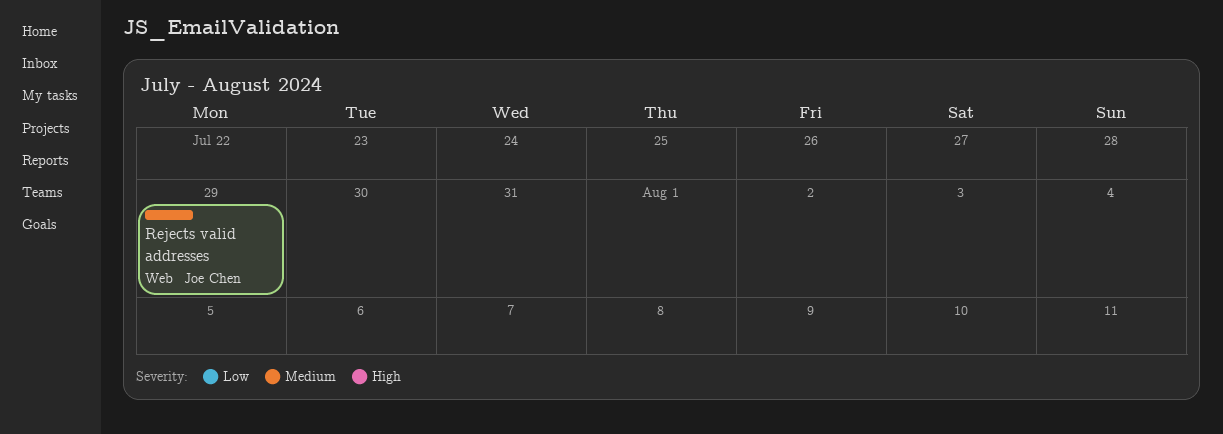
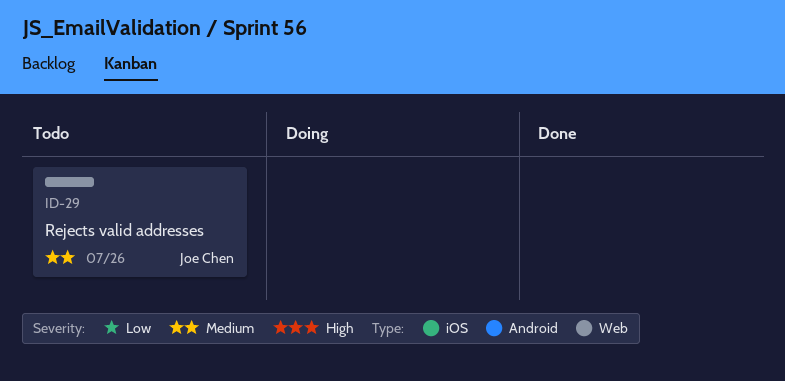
Rejects valid addresses, due: Jul 29 -> Jul 26

